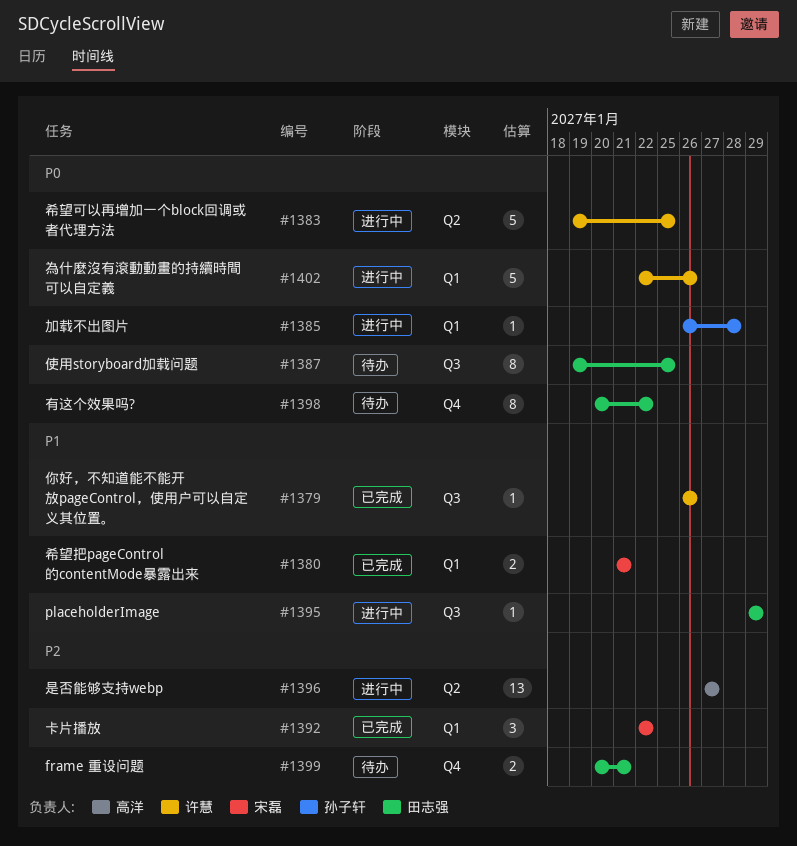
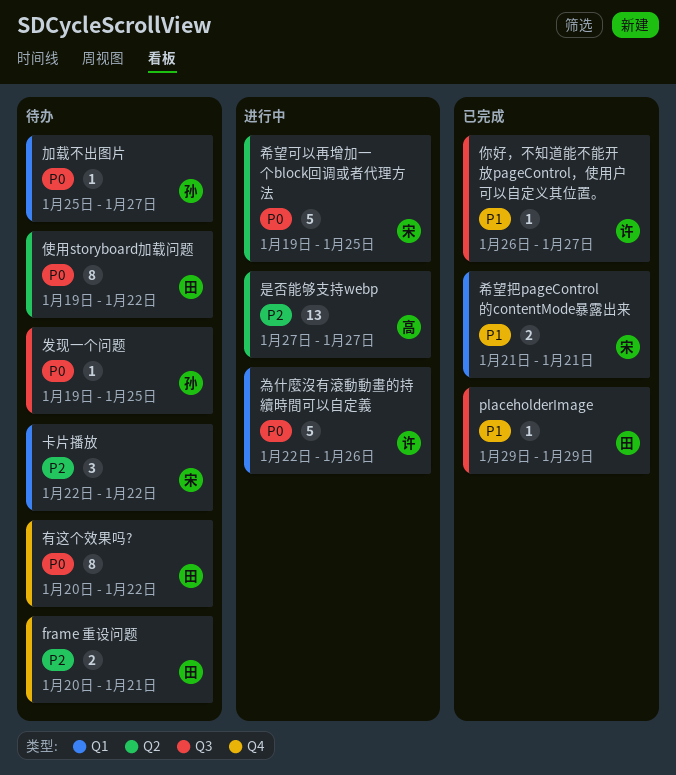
placeholderImage, status: 进行中 -> 已完成
你好，不知道能不能开放pageControl，使用户可以自定义其位置。, due: Jan 26 -> Jan 27
使用storyboard加载问题, label: Q3 -> Q2
使用storyboard加载问题, due: Jan 25 -> Jan 22
加载不出图片, status: 进行中 -> 待办
加载不出图片, start: Jan 26 -> Jan 25
加载不出图片, due: Jan 28 -> Jan 27
卡片播放, status: 已完成 -> 待办
发现一个问题: none -> present
希望可以再增加一个block回调或者代理方法, owner: 许慧 -> 宋磊

